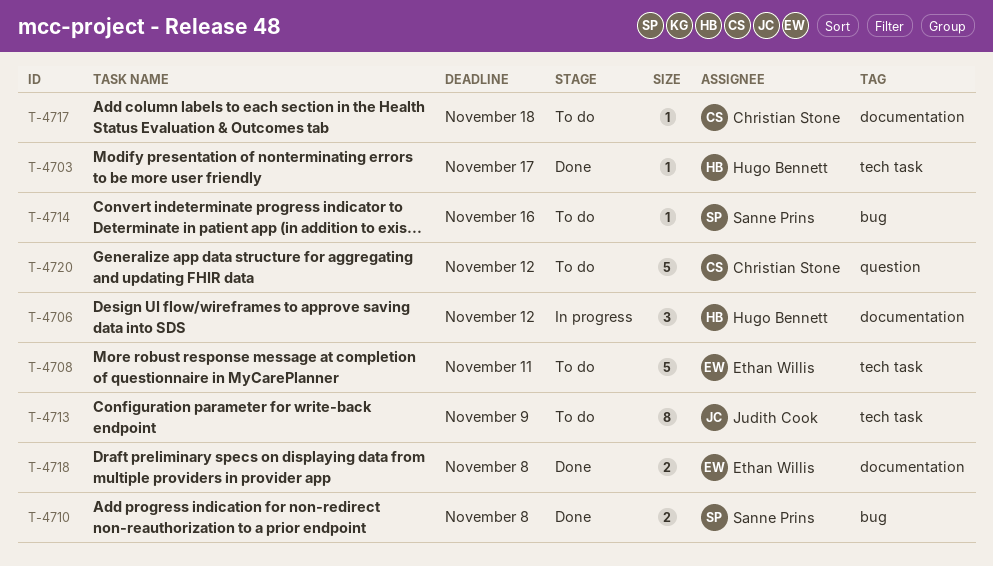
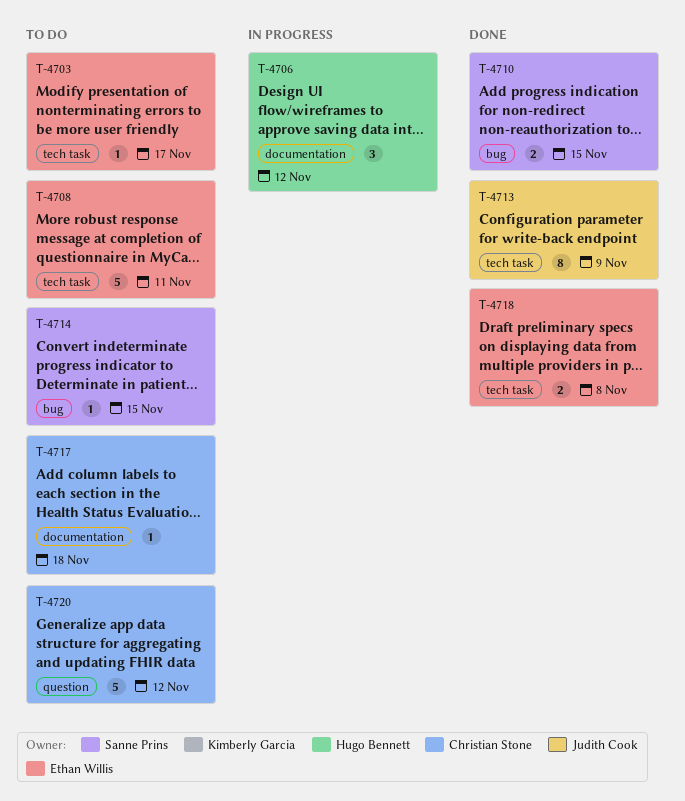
T-4703, status: Done -> To do
T-4703, owner: Hugo Bennett -> Ethan Willis
T-4710, due: Nov 8 -> Nov 15
T-4713, status: To do -> Done
T-4714, due: Nov 16 -> Nov 15
T-4718, label: documentation -> tech task

